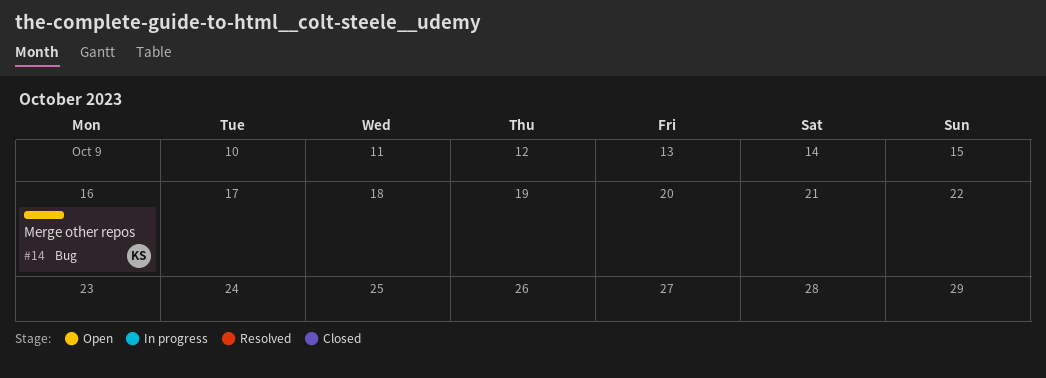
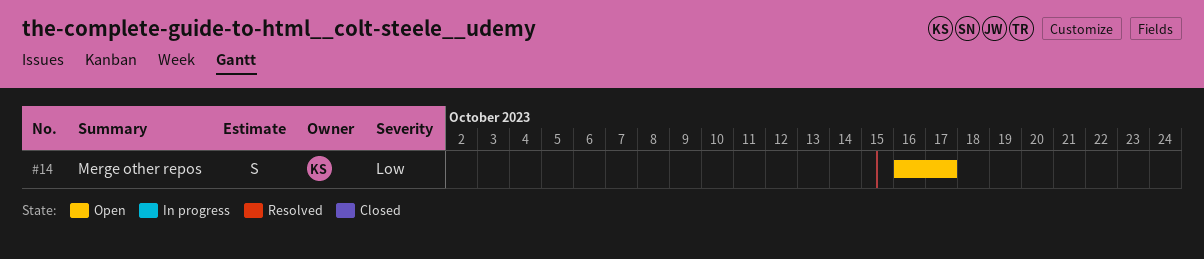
#14, due: Oct 16 -> Oct 17

